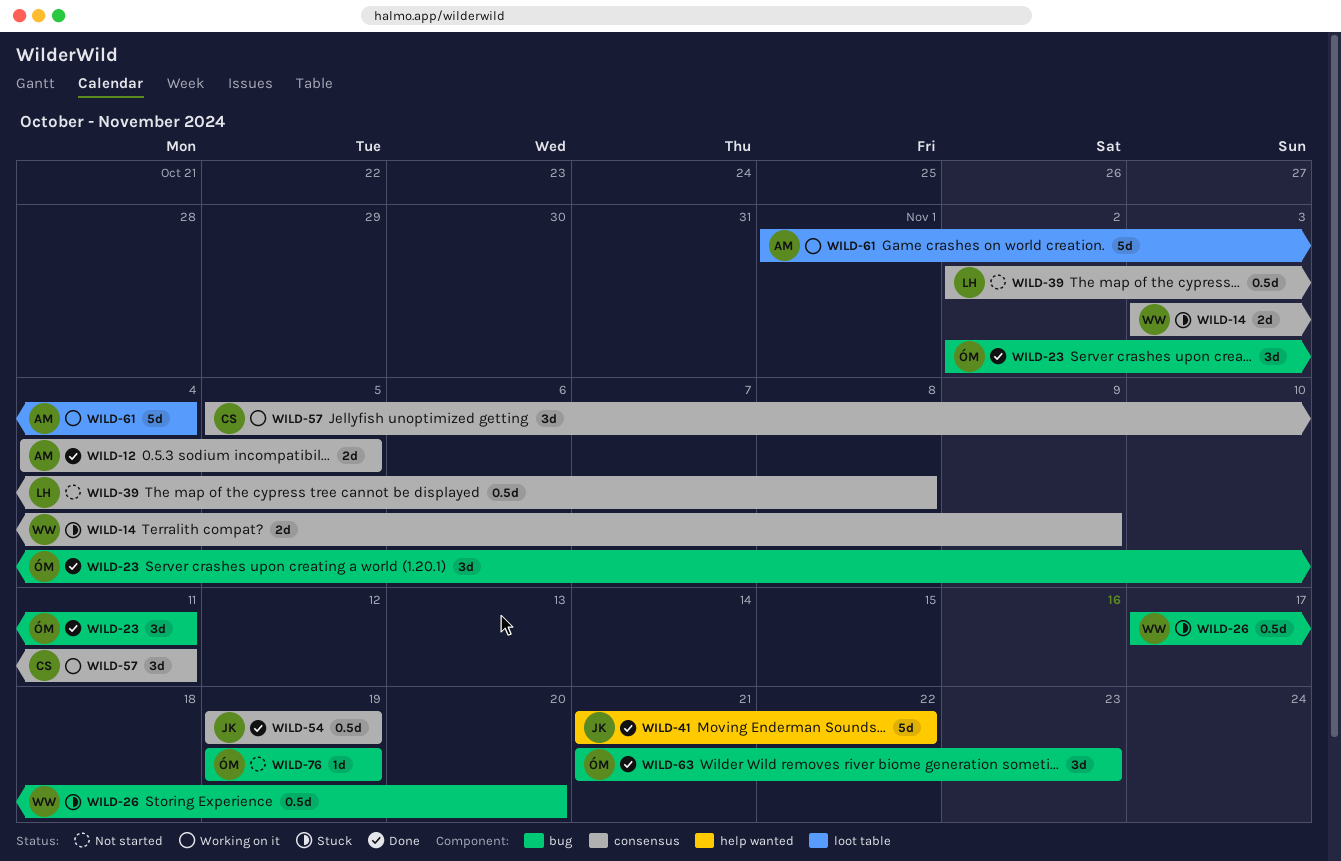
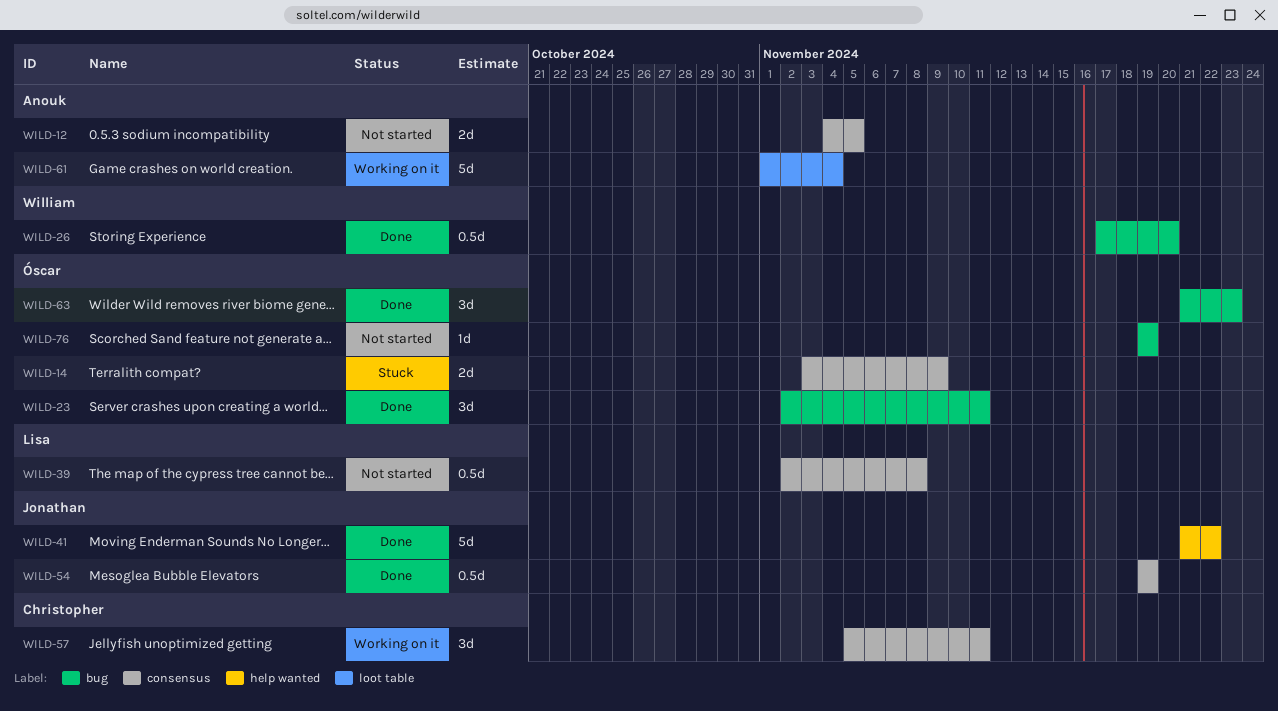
WILD-12, status: Done -> Not started
WILD-14, owner: William -> Óscar
WILD-26, status: Stuck -> Done

